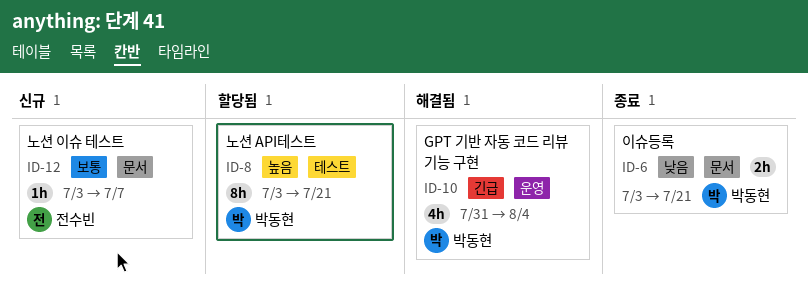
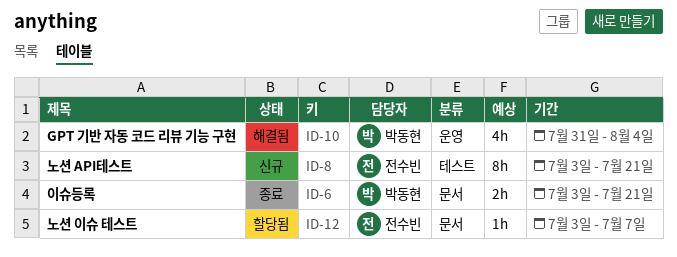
ID-8, status: 할당됨 -> 신규
ID-8, owner: 박동현 -> 전수빈
ID-12, status: 신규 -> 할당됨

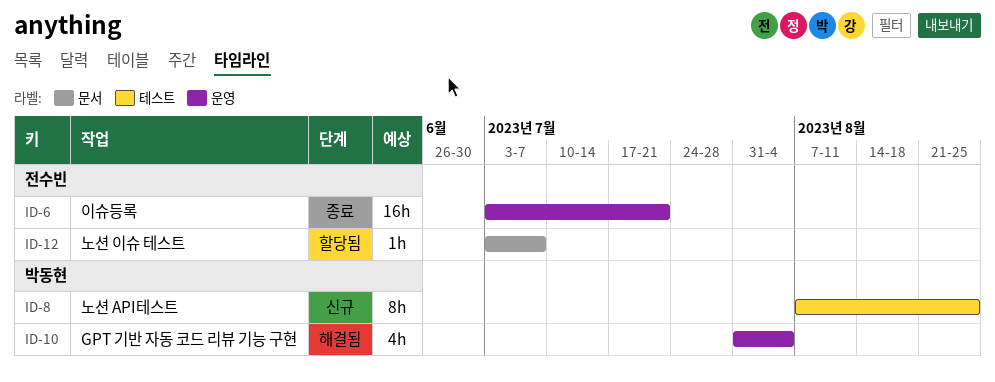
ID-6, owner: 박동현 -> 전수빈
ID-6, label: 문서 -> 운영
ID-6, estimate: 2h -> 16h
ID-8, owner: 전수빈 -> 박동현
ID-8, start: Jul 3 -> Aug 7
ID-8, due: Jul 21 -> Aug 25

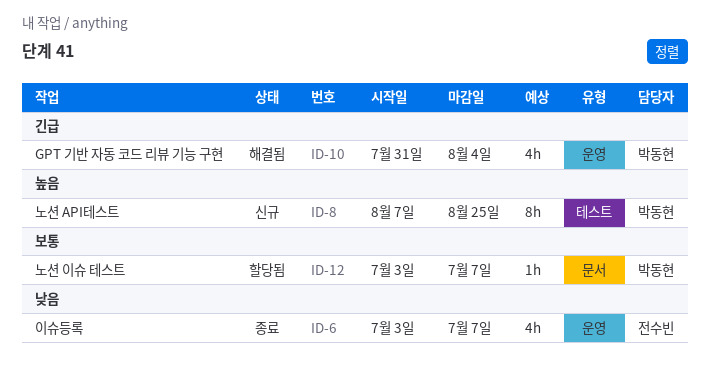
ID-6, estimate: 16h -> 4h
ID-6, due: Jul 21 -> Jul 7
ID-12, owner: 전수빈 -> 박동현

